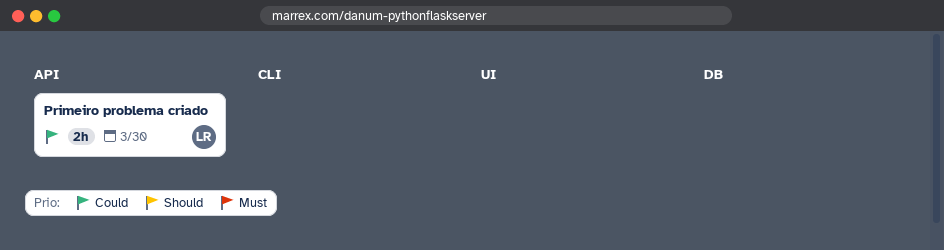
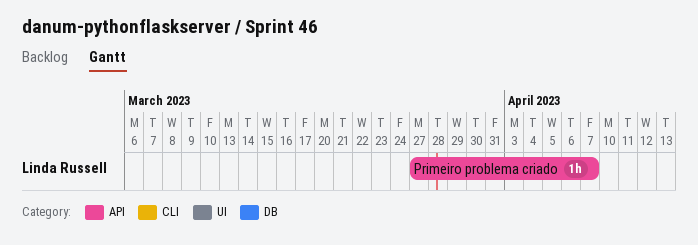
Primeiro problema criado, estimate: 2h -> 1h
Primeiro problema criado, due: Mar 30 -> Apr 7

